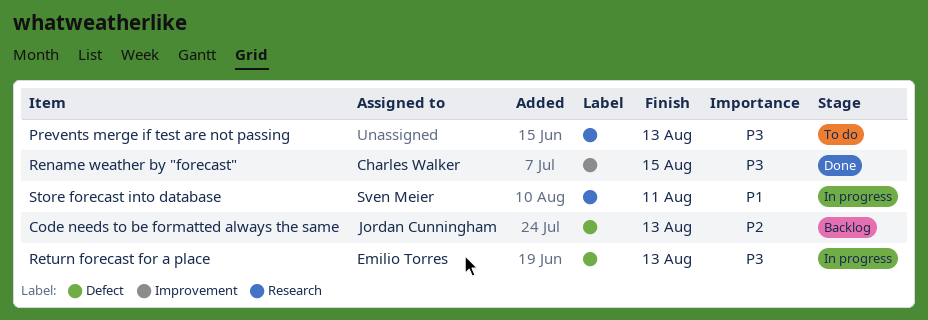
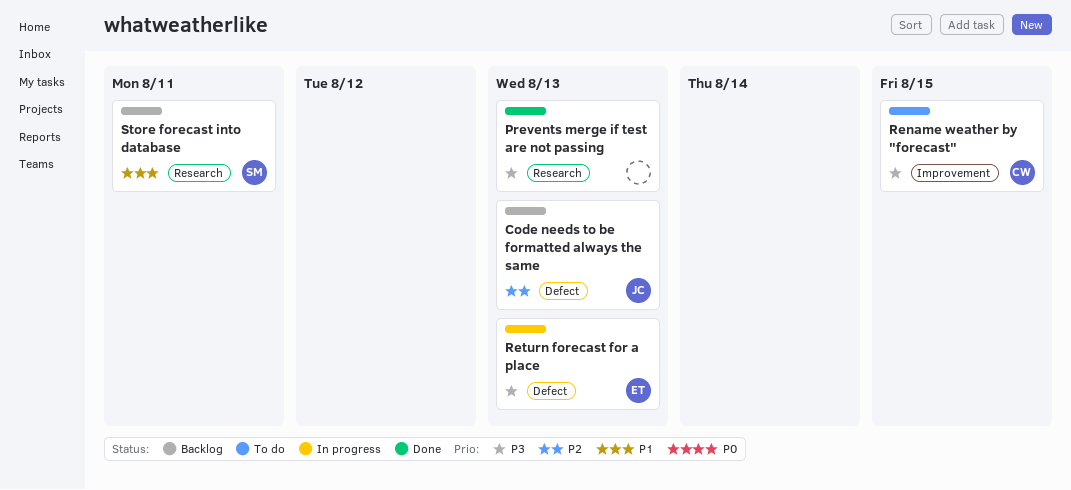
Prevents merge if test are not passing, status: To do -> Done
Rename weather by "forecast", status: Done -> To do
Store forecast into database, status: In progress -> Backlog

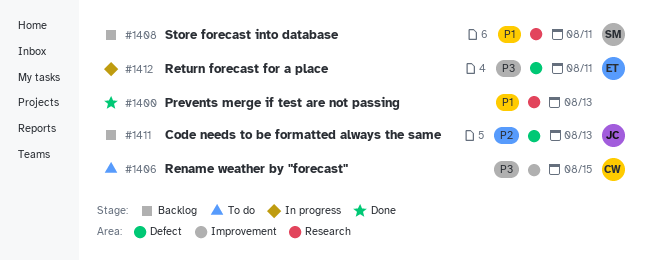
Prevents merge if test are not passing, priority: P3 -> P1
Return forecast for a place, due: Aug 13 -> Aug 11

